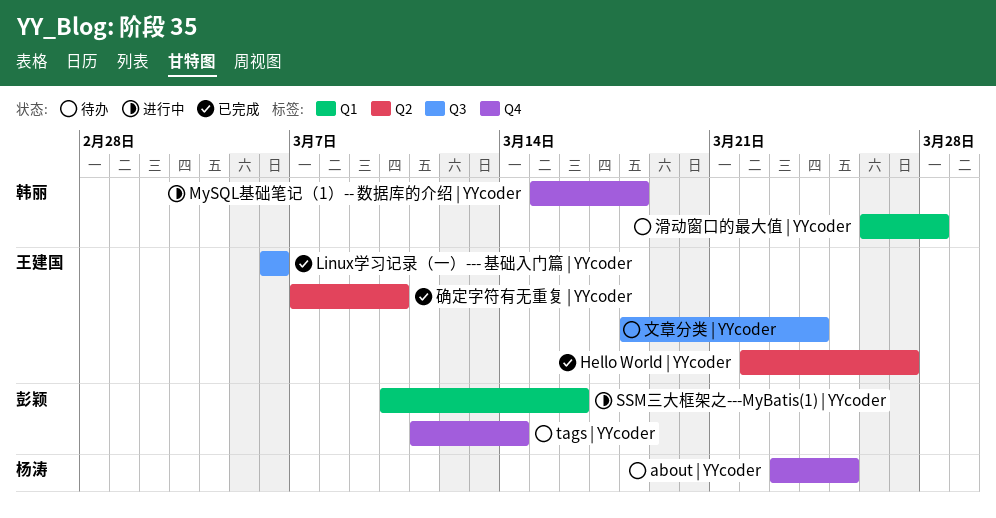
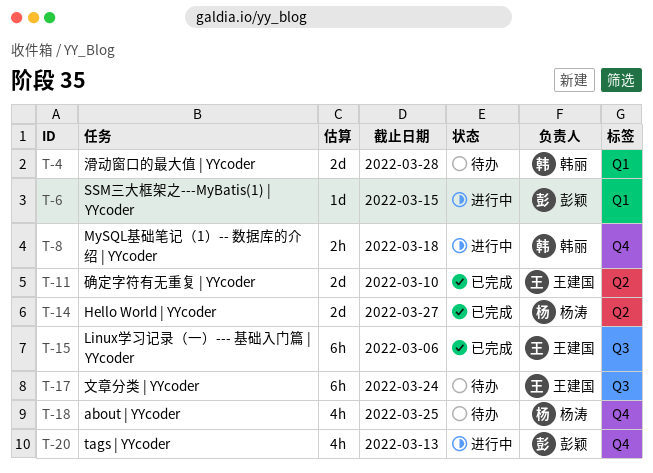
Hello World | YYcoder, owner: 王建国 -> 杨涛
SSM三大框架之---MyBatis(1) | YYcoder, due: Mar 16 -> Mar 15
tags | YYcoder, status: 待办 -> 进行中
tags | YYcoder, due: Mar 14 -> Mar 13

